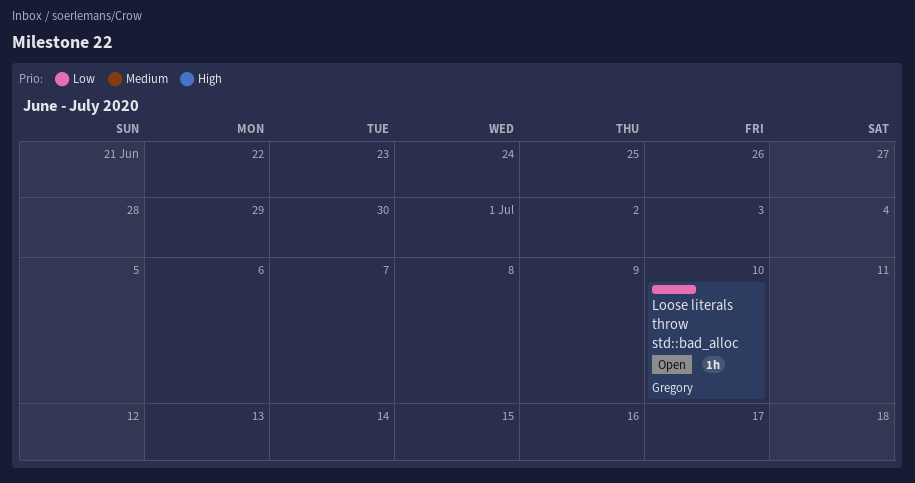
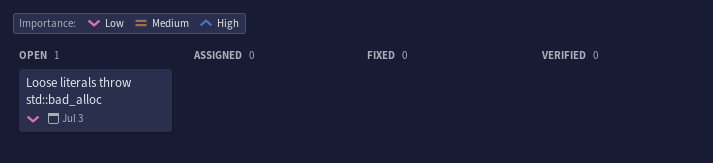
Loose literals throw std::bad_alloc, due: Jul 10 -> Jul 3

